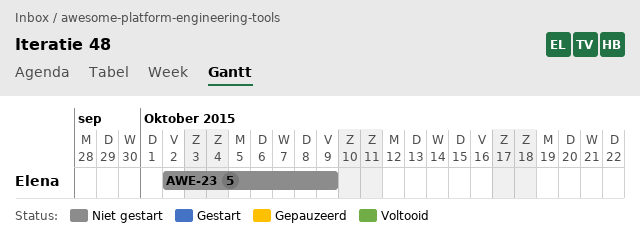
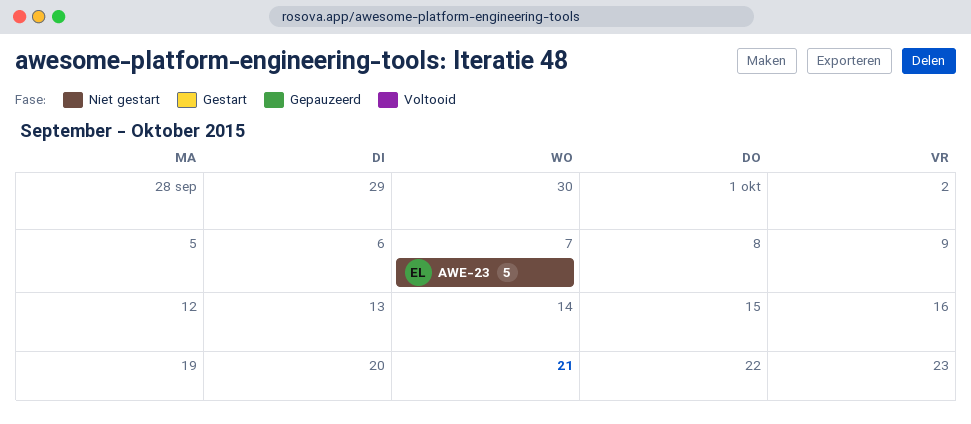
AWE-23, start: Oct 2 -> Oct 7
AWE-23, due: Oct 9 -> Oct 7

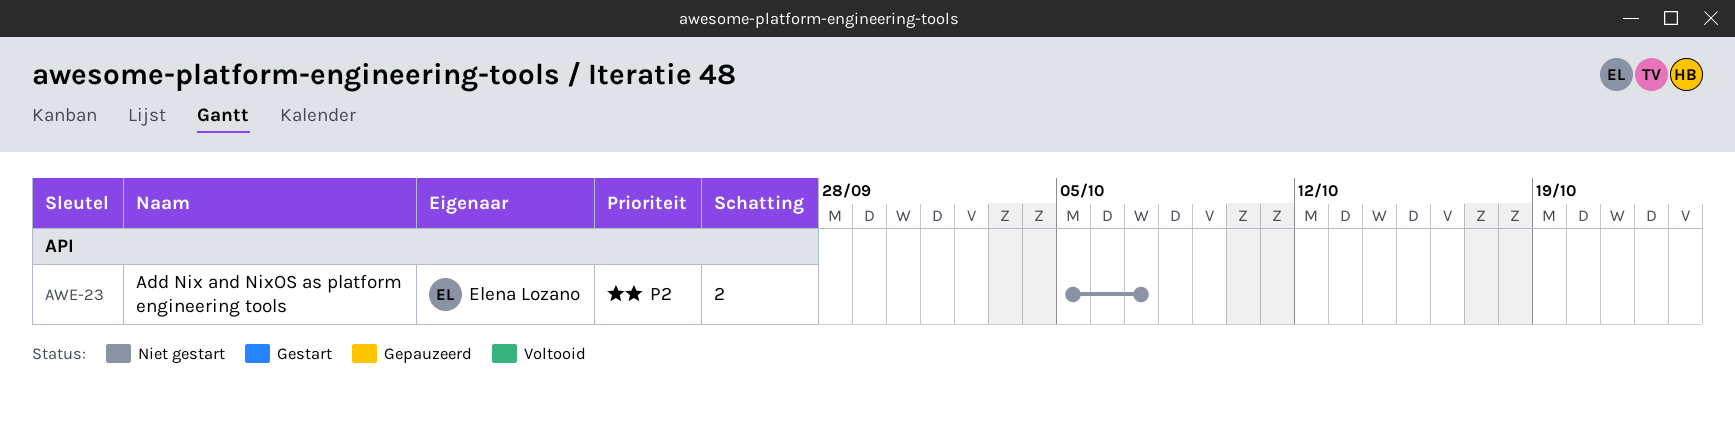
AWE-23, estimate: 5 -> 2
AWE-23, start: Oct 7 -> Oct 5

